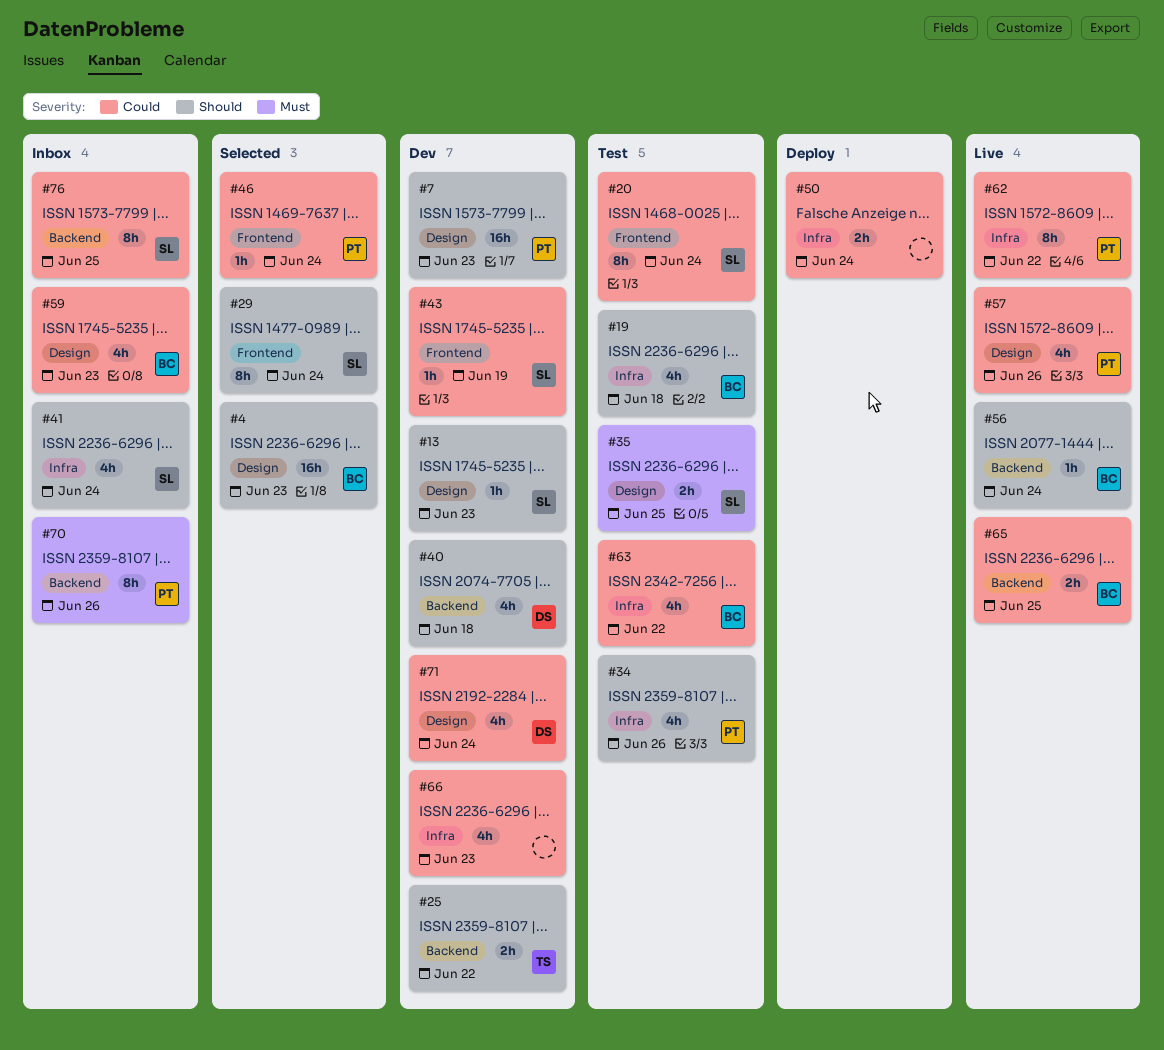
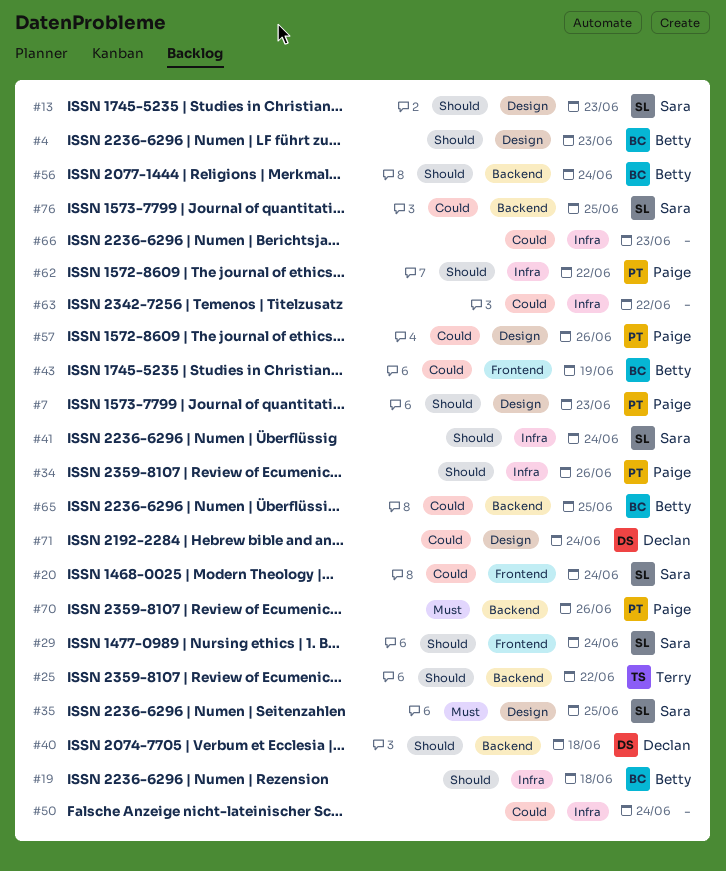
#43, owner: Sara -> Betty
#46: present -> none
#59: present -> none
#62, priority: Could -> Should
#63, owner: Betty -> none

